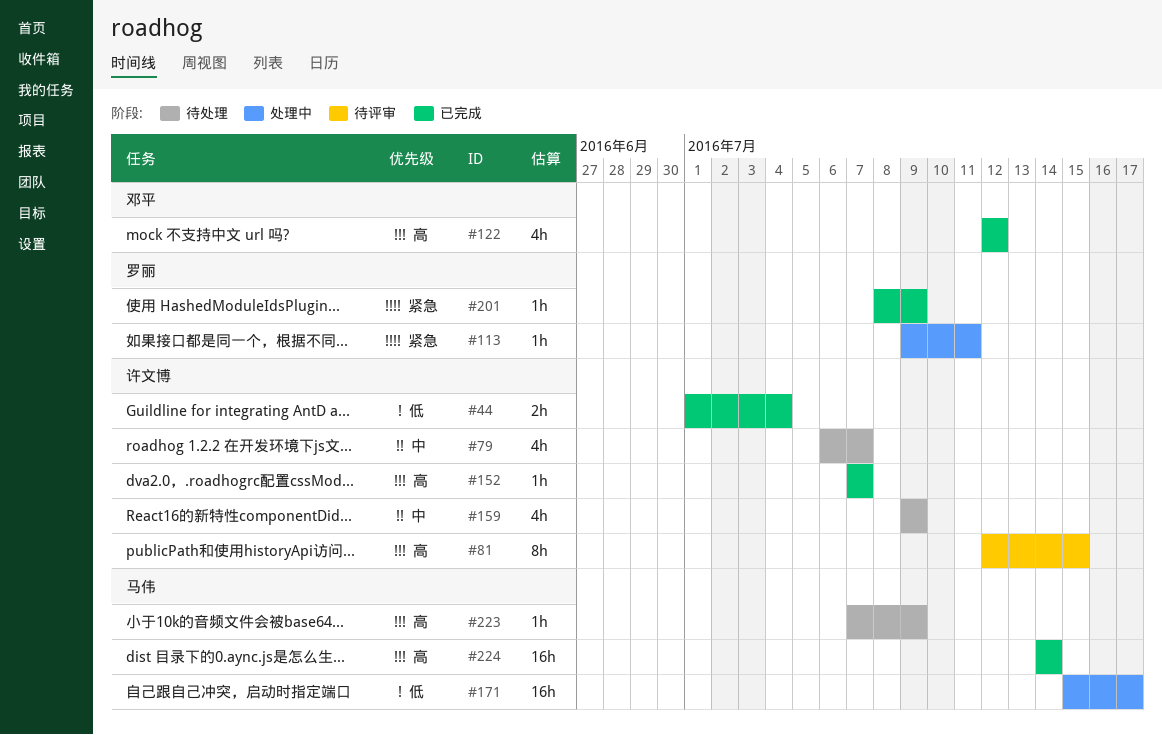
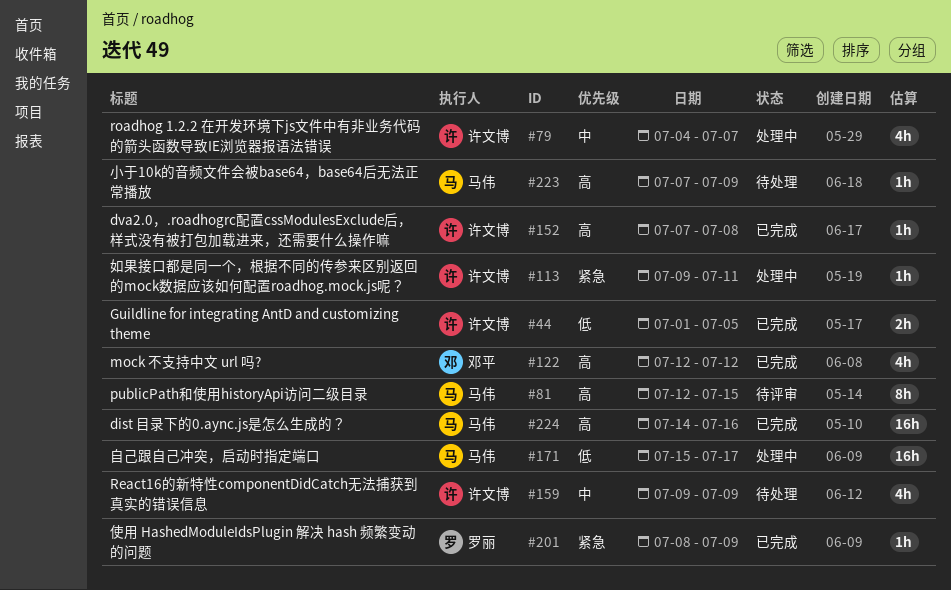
#44, due: Jul 4 -> Jul 5
#79, status: 待处理 -> 处理中
#79, start: Jul 6 -> Jul 4
#81, owner: 许文博 -> 马伟
#113, owner: 罗丽 -> 许文博
#152, due: Jul 7 -> Jul 8
#224, due: Jul 14 -> Jul 16

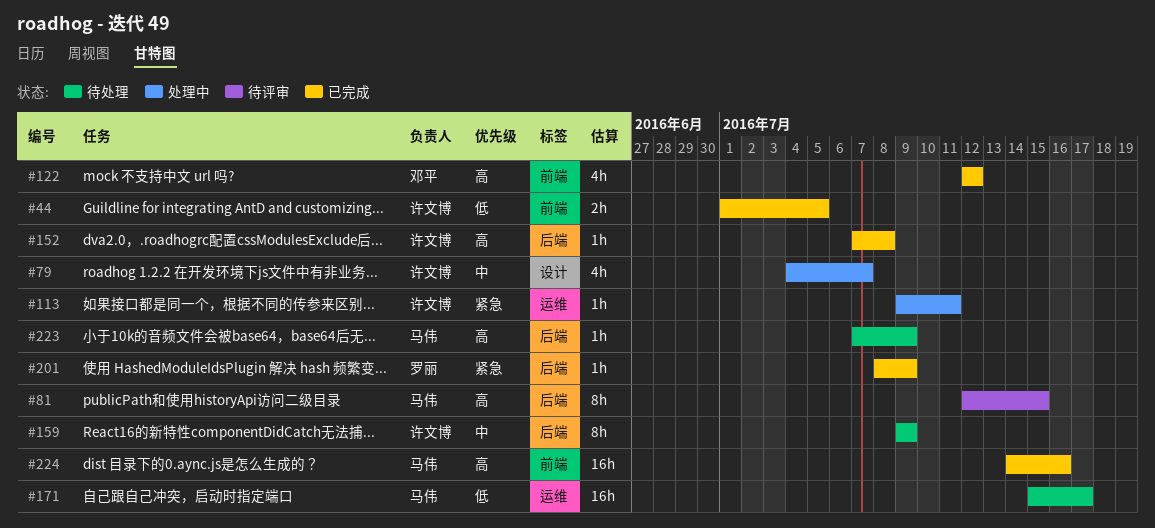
#159, estimate: 4h -> 8h
#171, status: 处理中 -> 待处理

